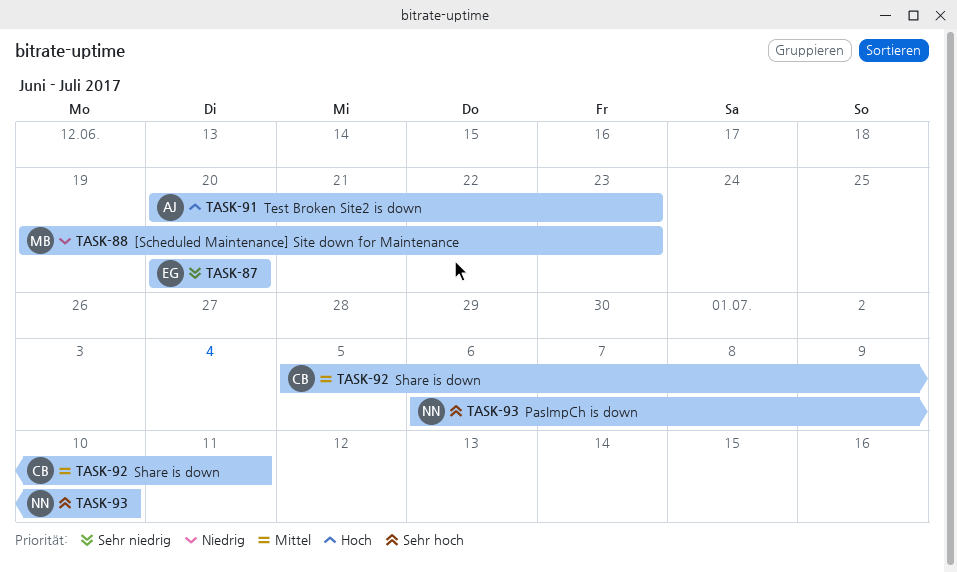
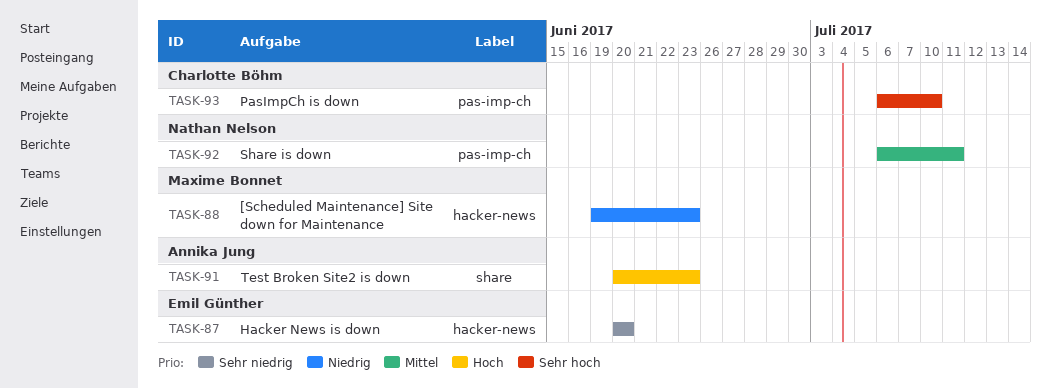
TASK-92, owner: Charlotte Böhm -> Nathan Nelson
TASK-92, start: Jul 5 -> Jul 6
TASK-93, owner: Nathan Nelson -> Charlotte Böhm

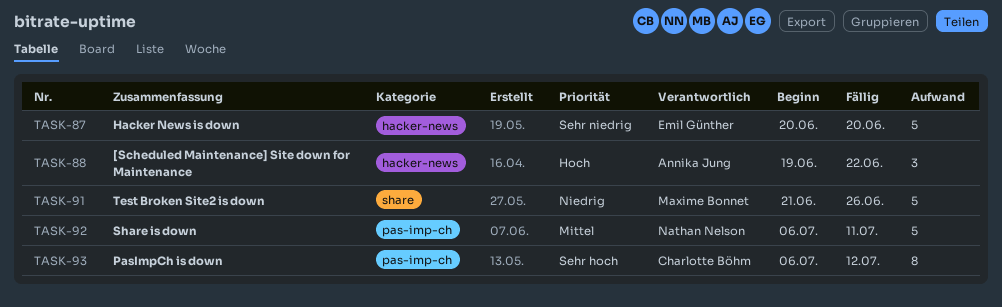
TASK-88, owner: Maxime Bonnet -> Annika Jung
TASK-88, priority: Niedrig -> Hoch
TASK-88, due: Jun 23 -> Jun 22
TASK-91, owner: Annika Jung -> Maxime Bonnet
TASK-91, priority: Hoch -> Niedrig
TASK-91, start: Jun 20 -> Jun 21
TASK-91, due: Jun 23 -> Jun 26
TASK-93, due: Jul 10 -> Jul 12

